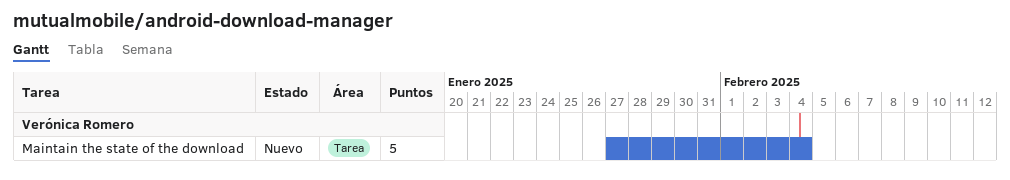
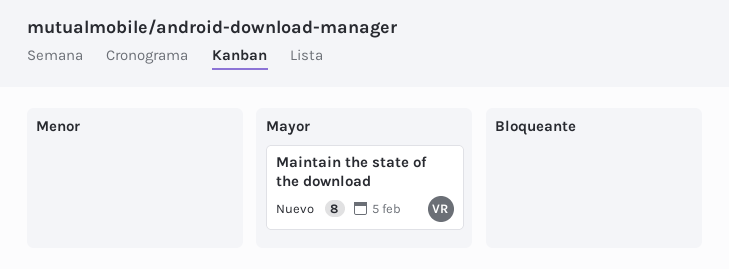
Maintain the state of the download, estimate: 5 -> 8
Maintain the state of the download, due: Feb 4 -> Feb 5

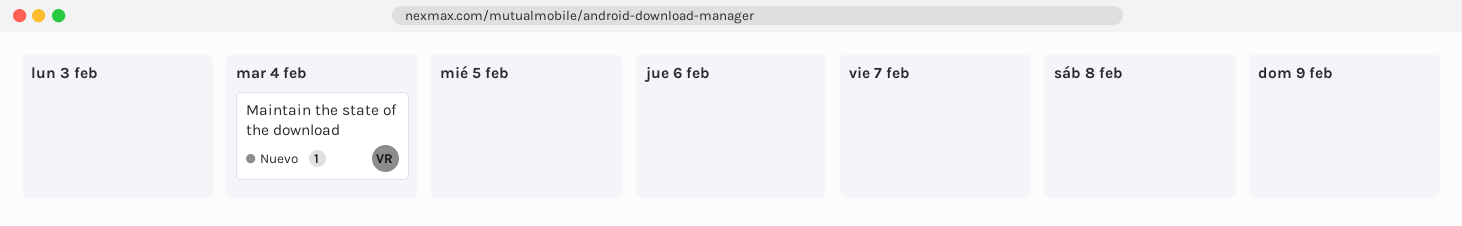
Maintain the state of the download, estimate: 8 -> 1
Maintain the state of the download, due: Feb 5 -> Feb 4

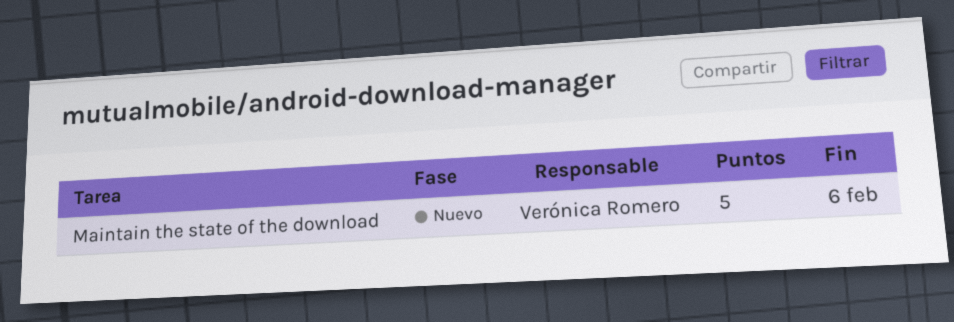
Maintain the state of the download, estimate: 1 -> 5
Maintain the state of the download, due: Feb 4 -> Feb 6

